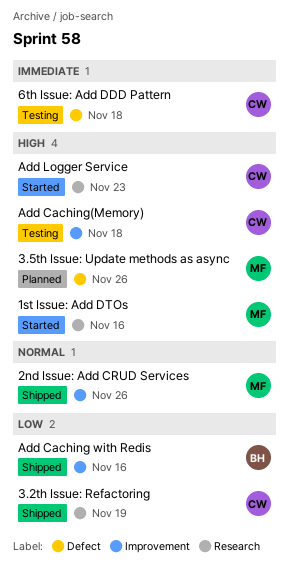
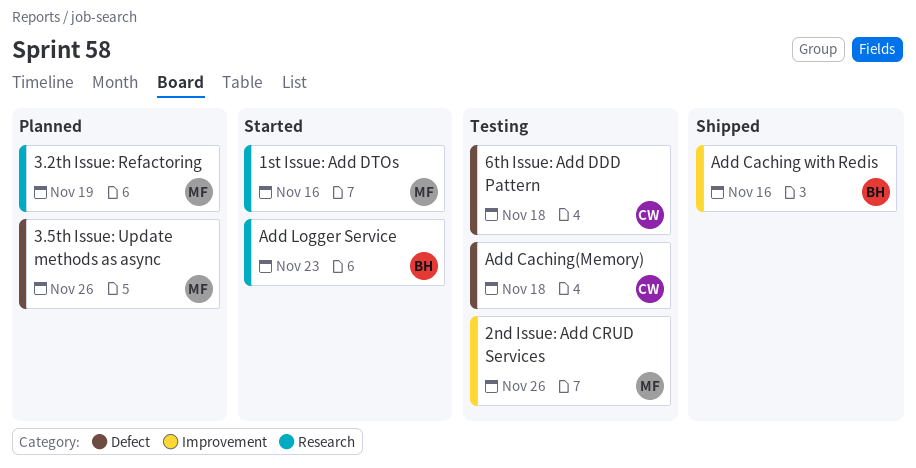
2nd Issue: Add CRUD Services, status: Shipped -> Testing
3.2th Issue: Refactoring, status: Shipped -> Planned
3.2th Issue: Refactoring, owner: CW -> MF
Add Caching(Memory), label: Improvement -> Defect
Add Logger Service, owner: CW -> BH

